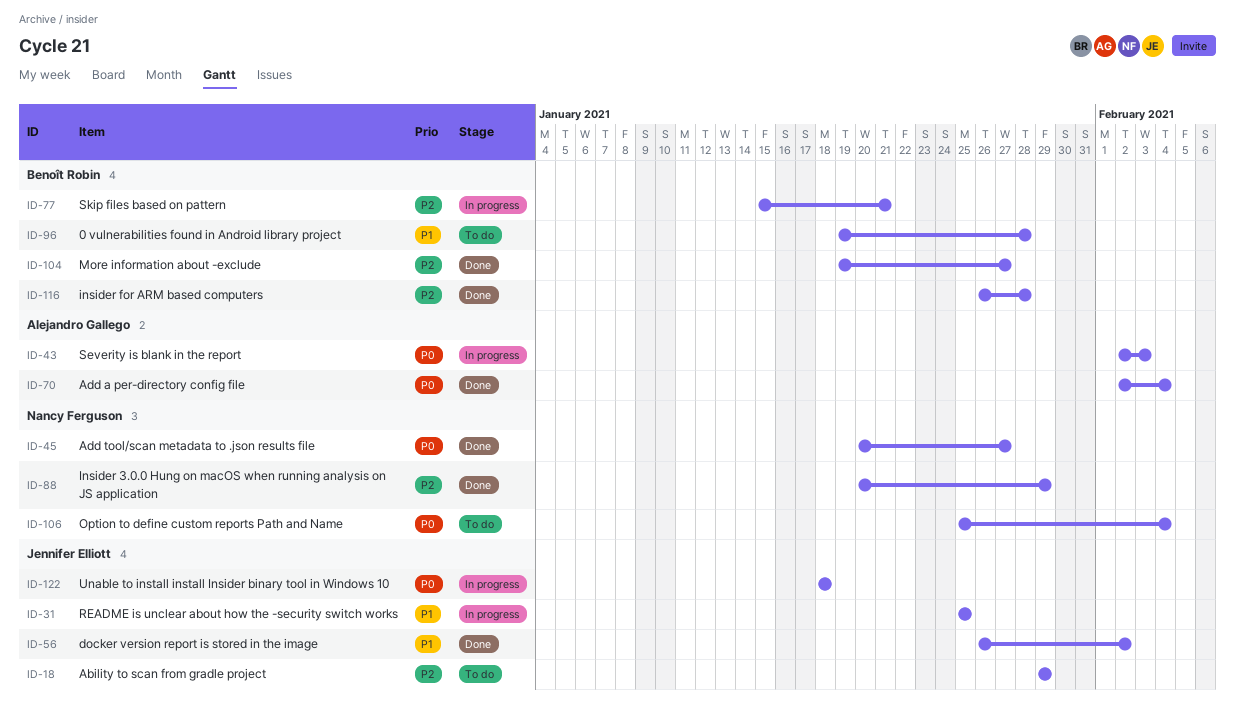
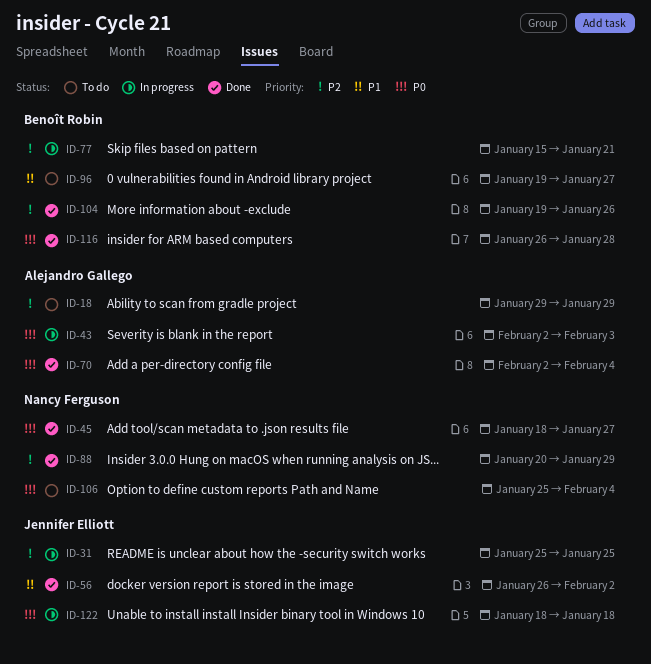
ID-18, owner: Jennifer Elliott -> Alejandro Gallego
ID-31, priority: P1 -> P2
ID-45, start: Jan 20 -> Jan 18
ID-96, due: Jan 28 -> Jan 27
ID-104, due: Jan 27 -> Jan 26
ID-116, priority: P2 -> P0

